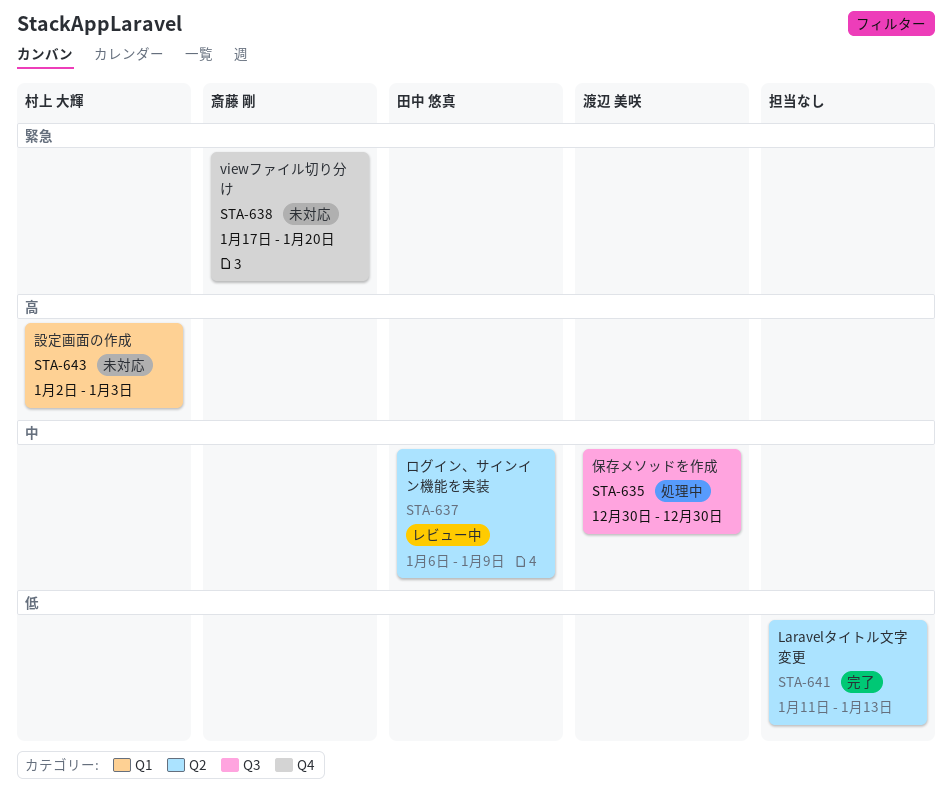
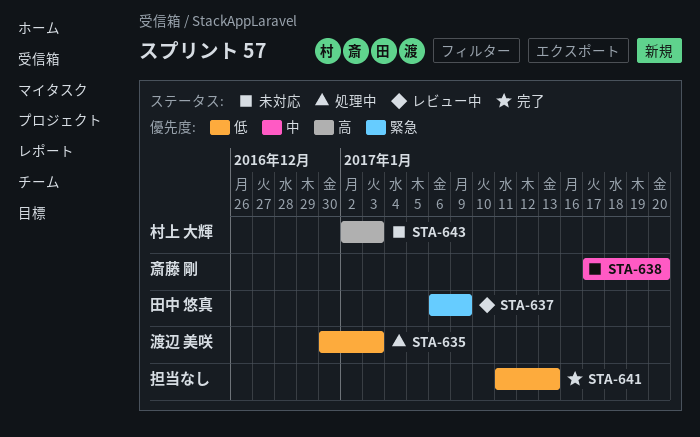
STA-635, priority: 中 -> 低
STA-635, due: Dec 30 -> Jan 3
STA-637, priority: 中 -> 緊急
STA-638, priority: 緊急 -> 中

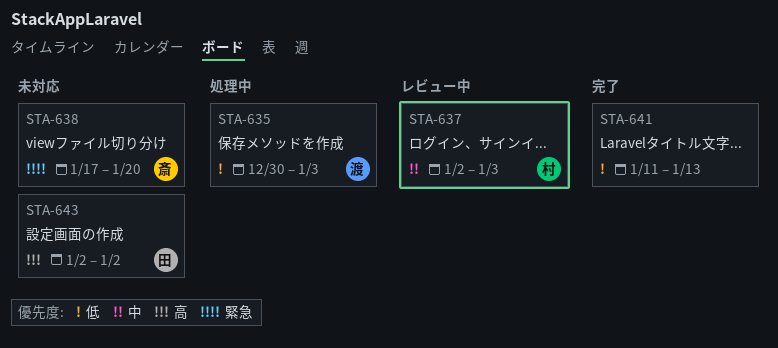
STA-637, owner: 田中 悠真 -> 村上 大輝
STA-637, priority: 緊急 -> 中
STA-637, start: Jan 6 -> Jan 2
STA-637, due: Jan 9 -> Jan 3
STA-638, priority: 中 -> 緊急
STA-643, owner: 村上 大輝 -> 田中 悠真
STA-643, due: Jan 3 -> Jan 2

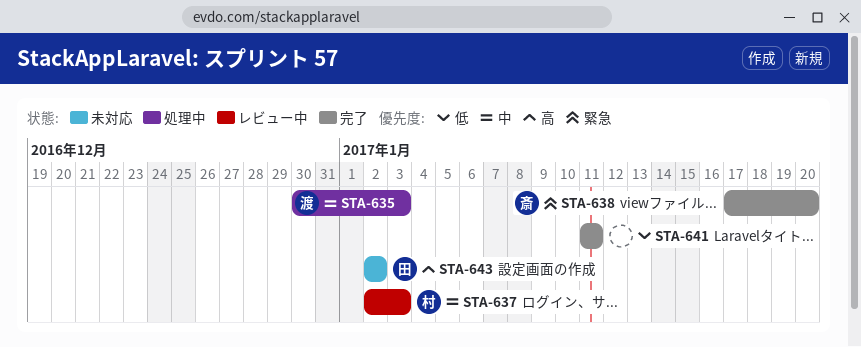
STA-635, priority: 低 -> 中
STA-638, status: 未対応 -> 完了
STA-641, due: Jan 13 -> Jan 11

